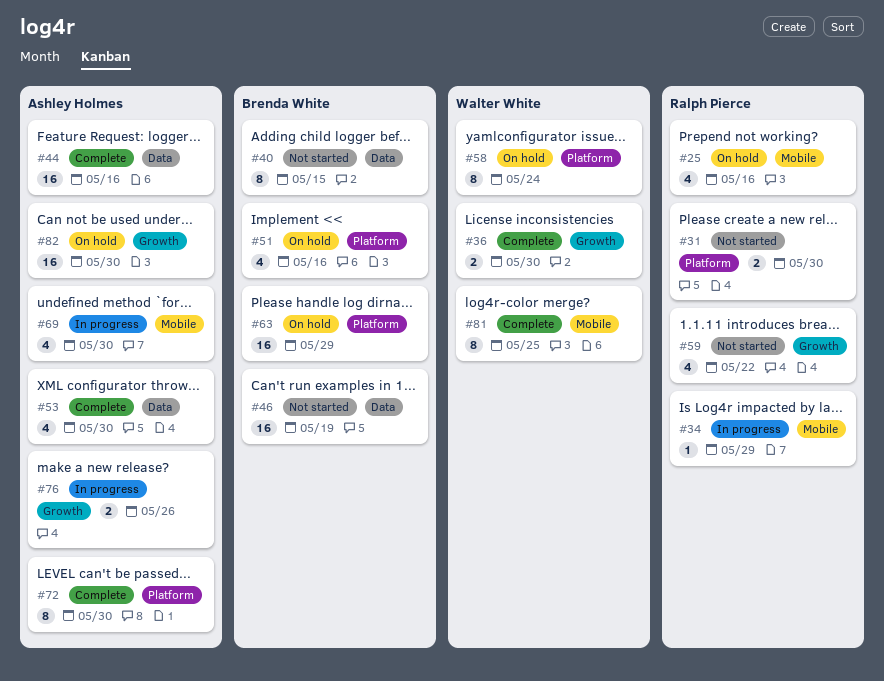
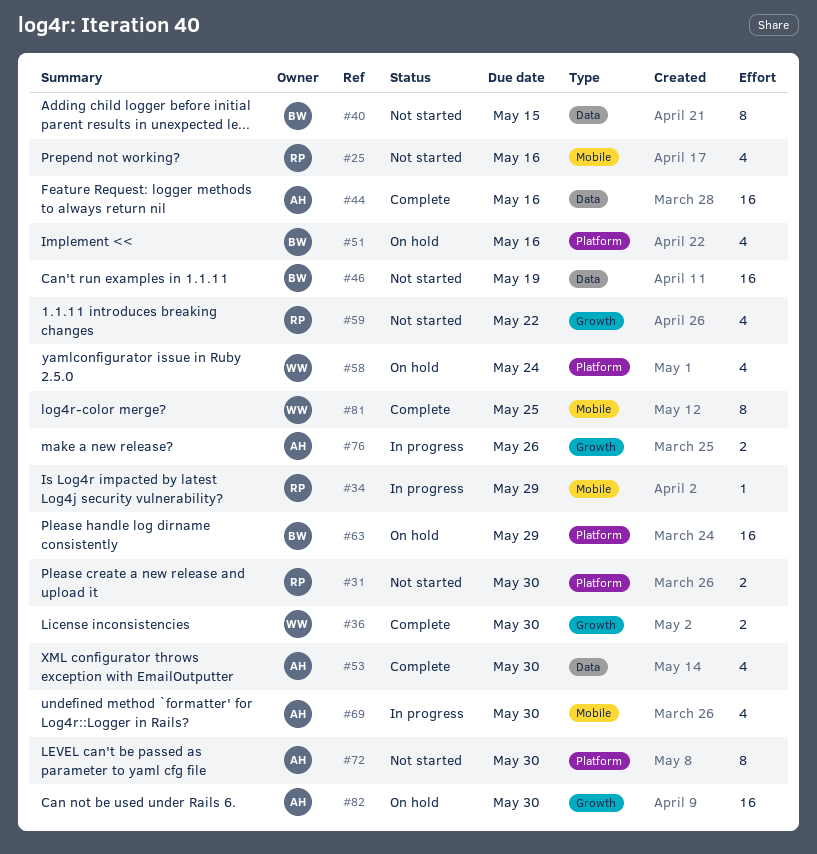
#25, status: On hold -> Not started
#58, estimate: 8 -> 4
#72, status: Complete -> Not started

